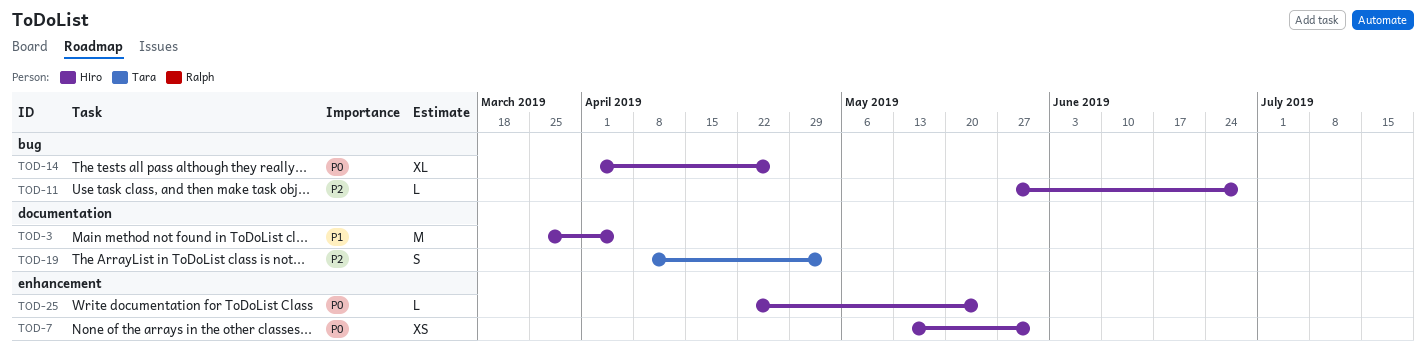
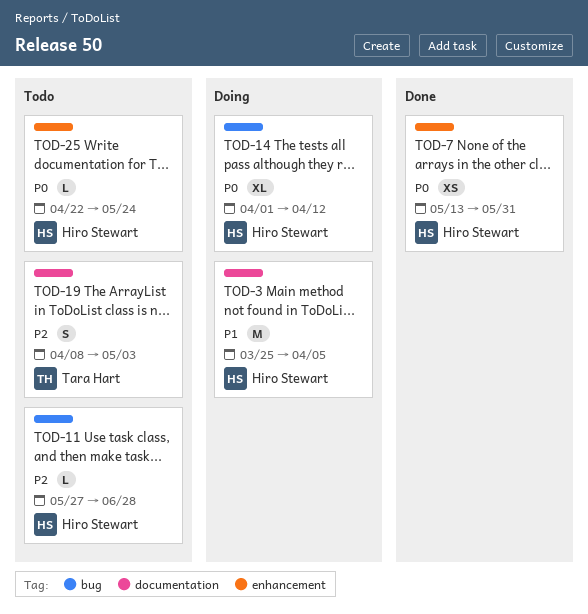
TOD-14, due: Apr 26 -> Apr 12

